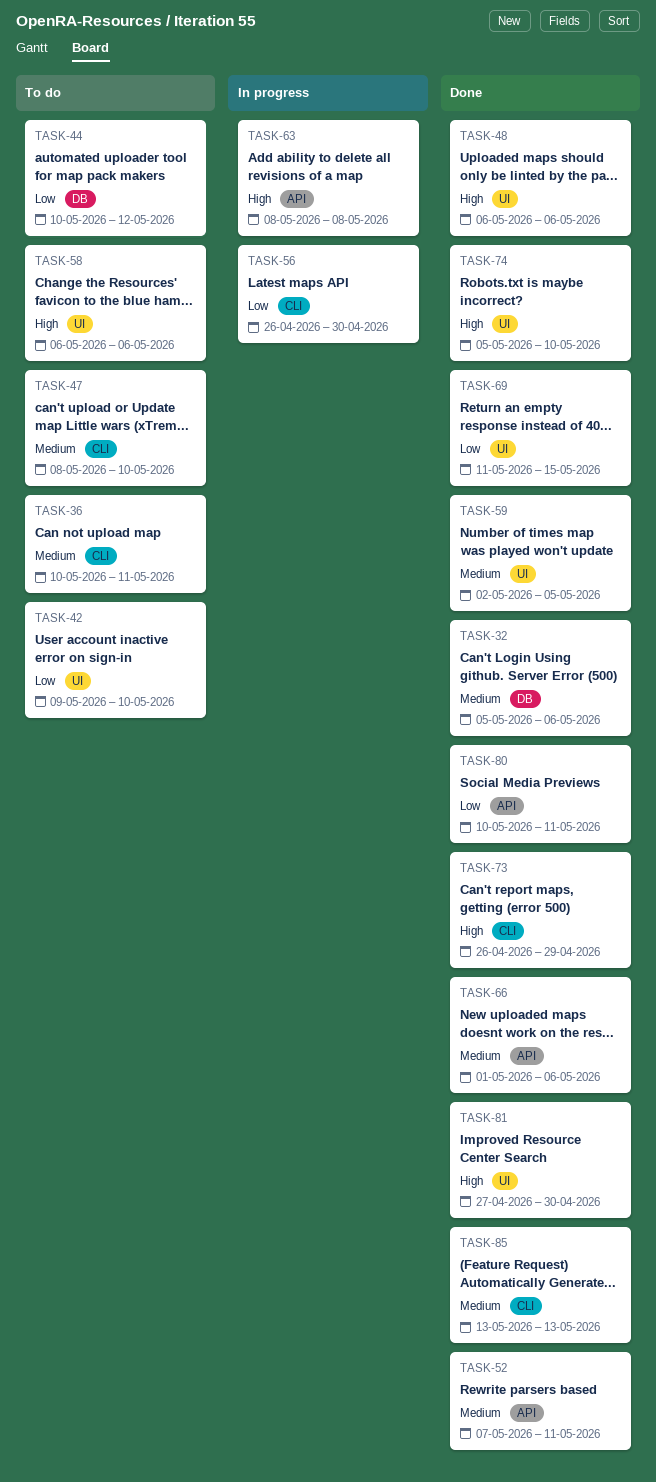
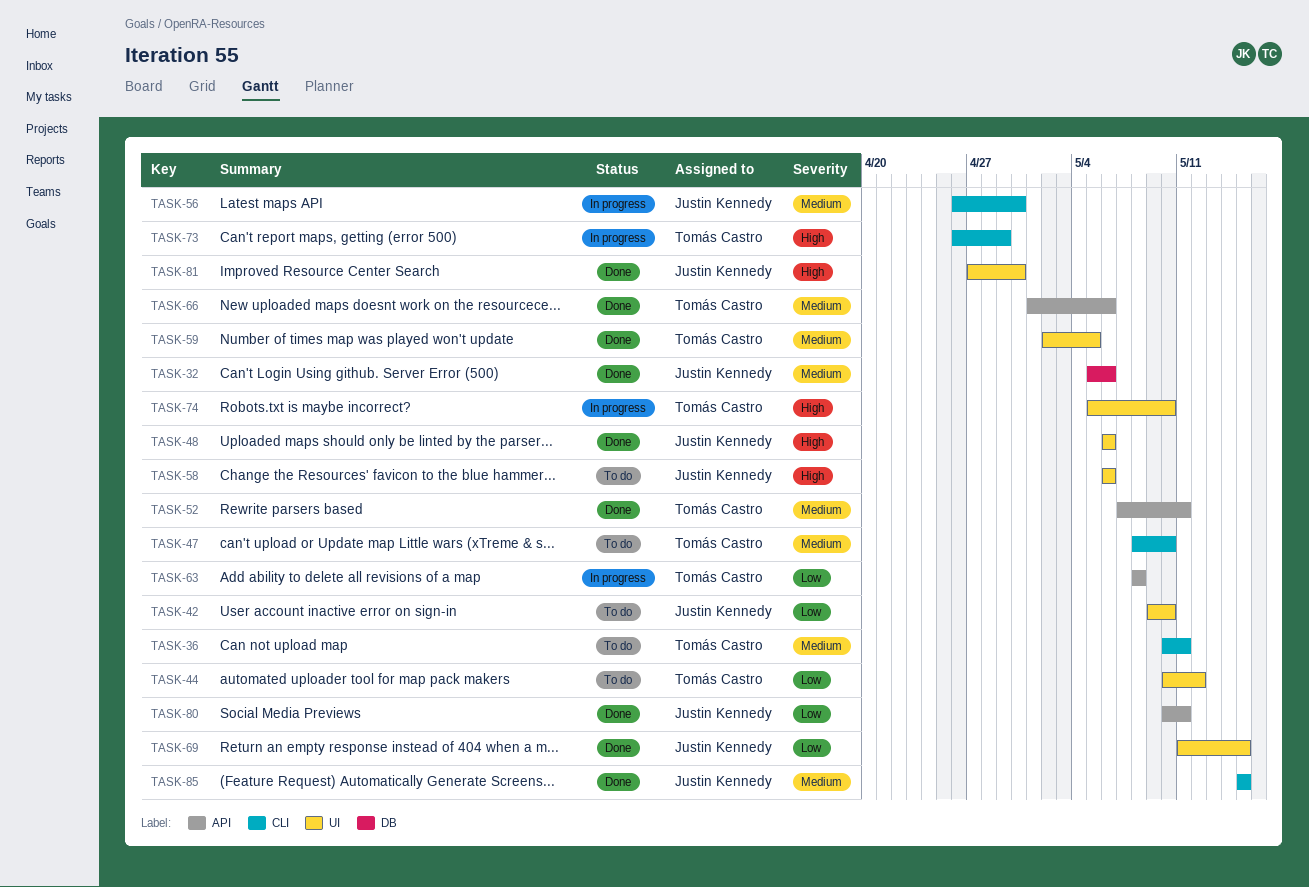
TASK-44, label: DB -> UI
TASK-56, priority: Low -> Medium
TASK-63, priority: High -> Low
TASK-73, status: Done -> In progress
TASK-74, status: Done -> In progress
TASK-85, start: May 13 -> May 15
TASK-85, due: May 13 -> May 15

